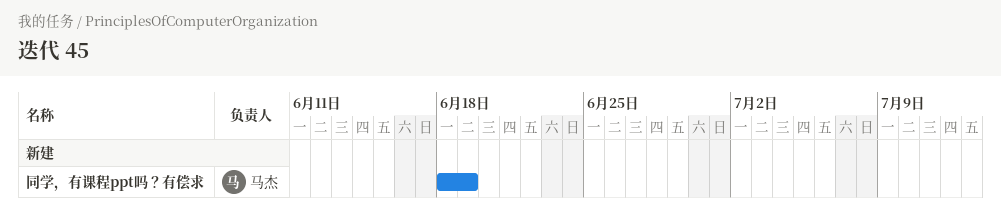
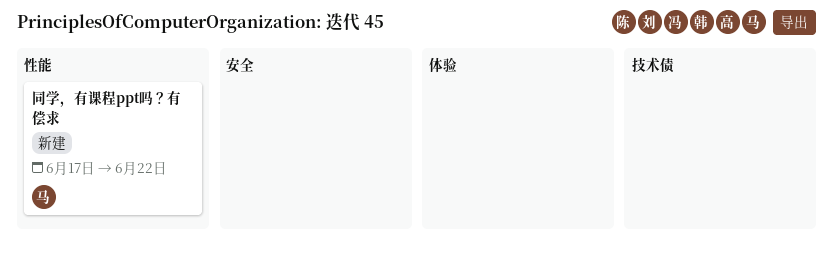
同学，有课程ppt吗？有偿求, start: Jun 18 -> Jun 17
同学，有课程ppt吗？有偿求, due: Jun 19 -> Jun 22

